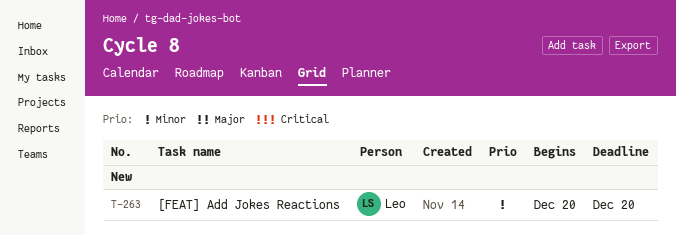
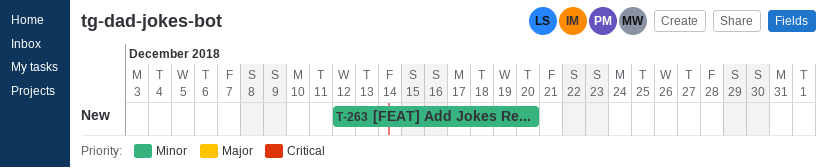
T-263, start: Dec 20 -> Dec 12

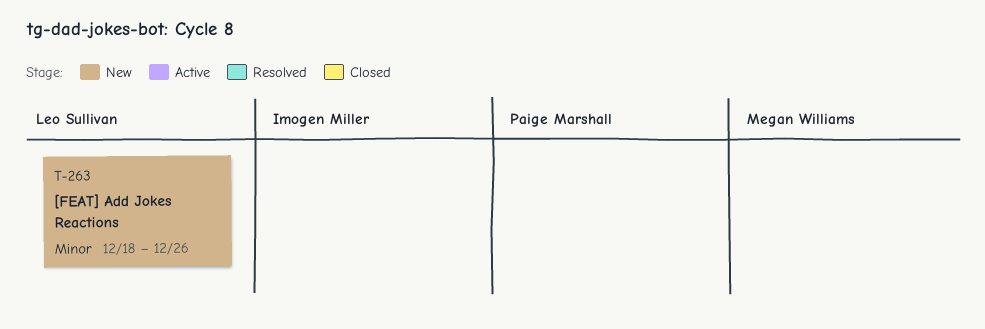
T-263, start: Dec 12 -> Dec 18
T-263, due: Dec 20 -> Dec 26

